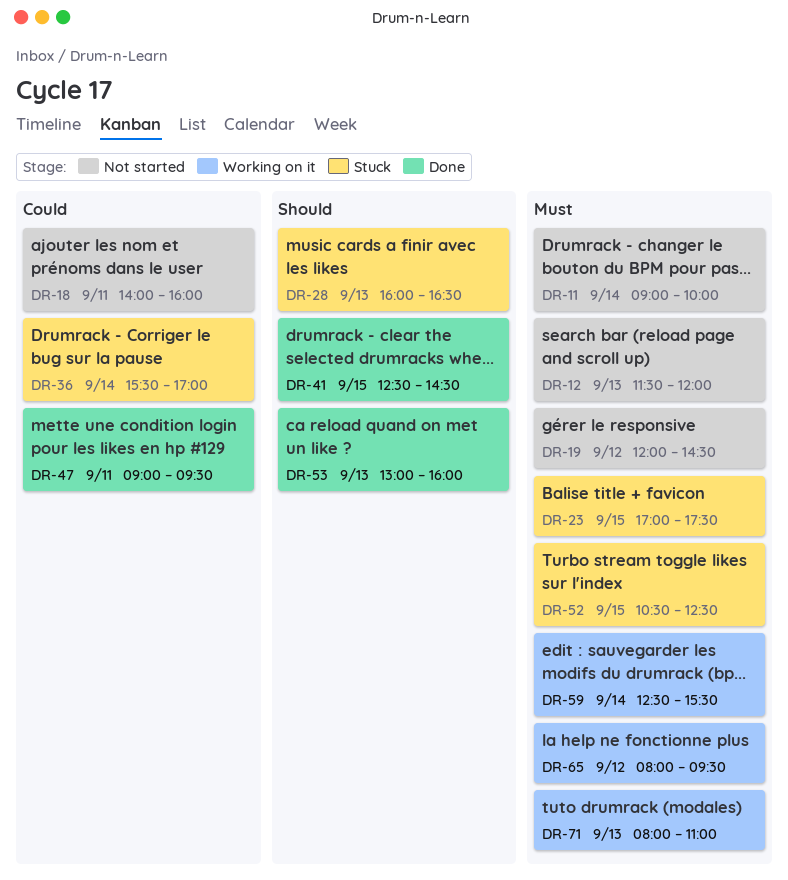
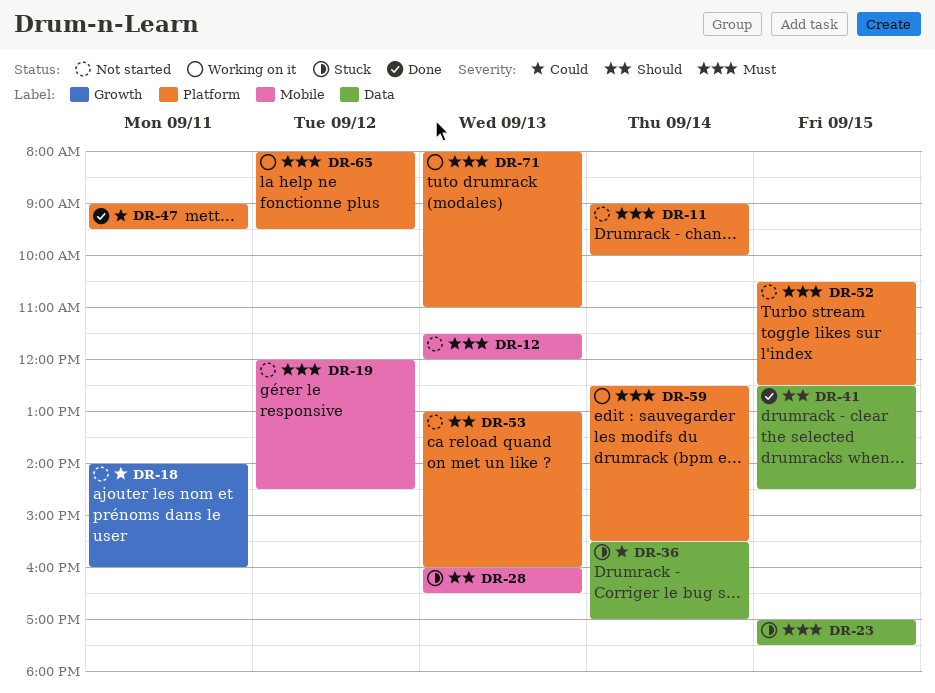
DR-52, status: Stuck -> Not started
DR-53, status: Done -> Not started

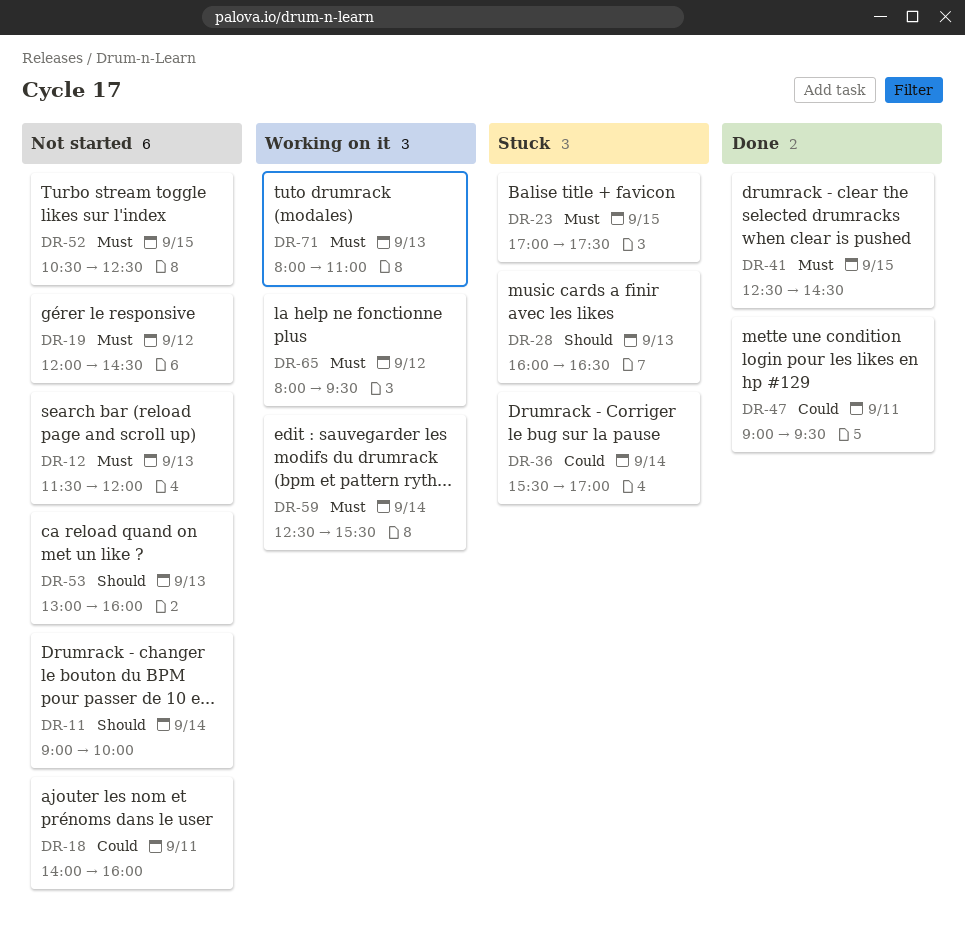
DR-11, priority: Must -> Should
DR-41, priority: Should -> Must

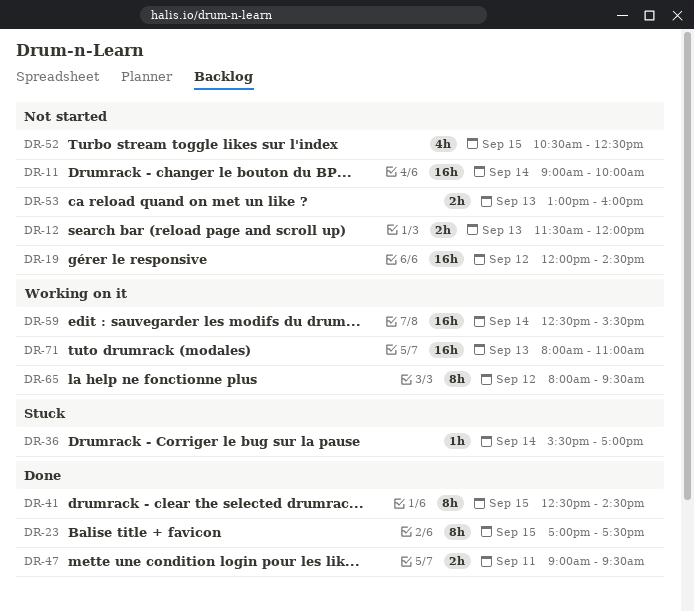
DR-18: present -> none
DR-23, status: Stuck -> Done
DR-28: present -> none

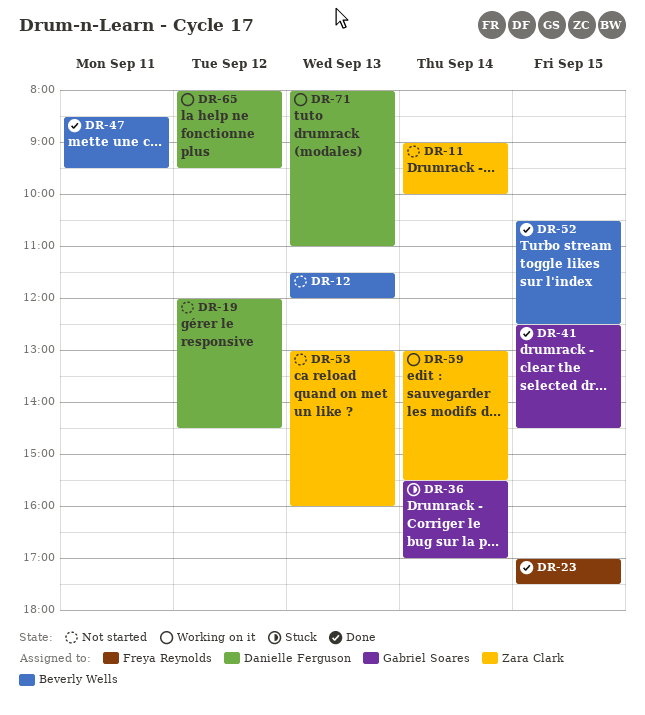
DR-47, begins: 09:00 -> 08:30
DR-52, status: Not started -> Done
DR-59, begins: 12:30 -> 13:00

